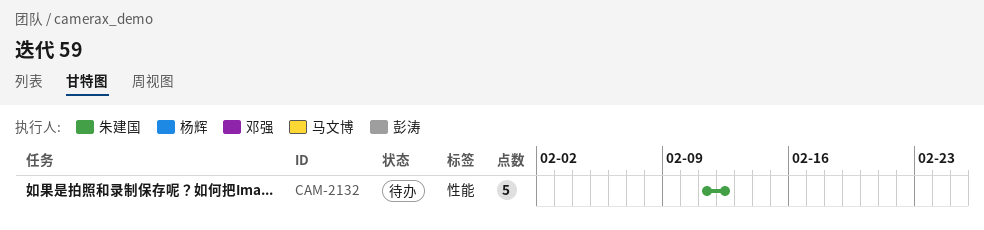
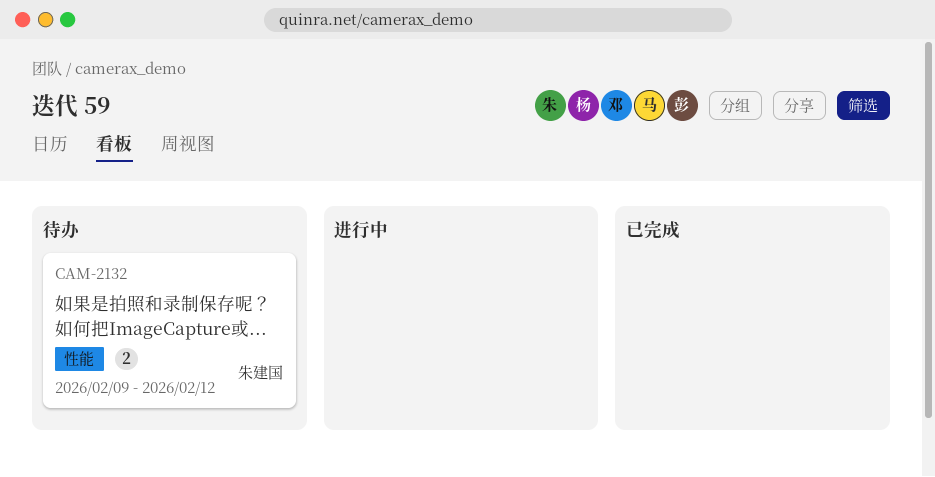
CAM-2132, estimate: 5 -> 2
CAM-2132, start: Feb 11 -> Feb 9

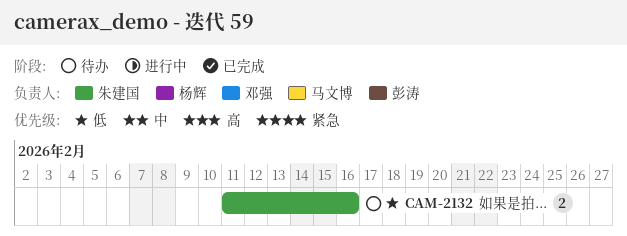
CAM-2132, start: Feb 9 -> Feb 11
CAM-2132, due: Feb 12 -> Feb 16

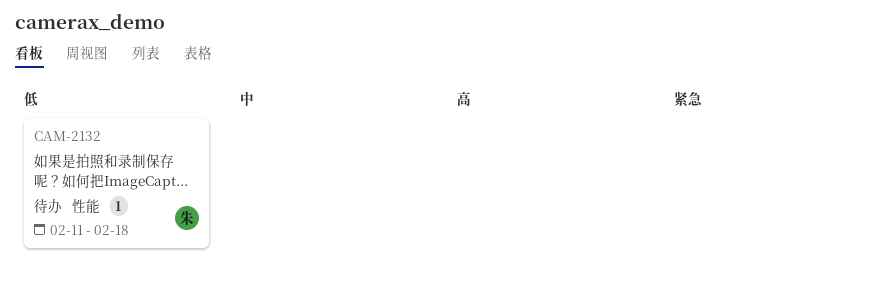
CAM-2132, estimate: 2 -> 1
CAM-2132, due: Feb 16 -> Feb 18

